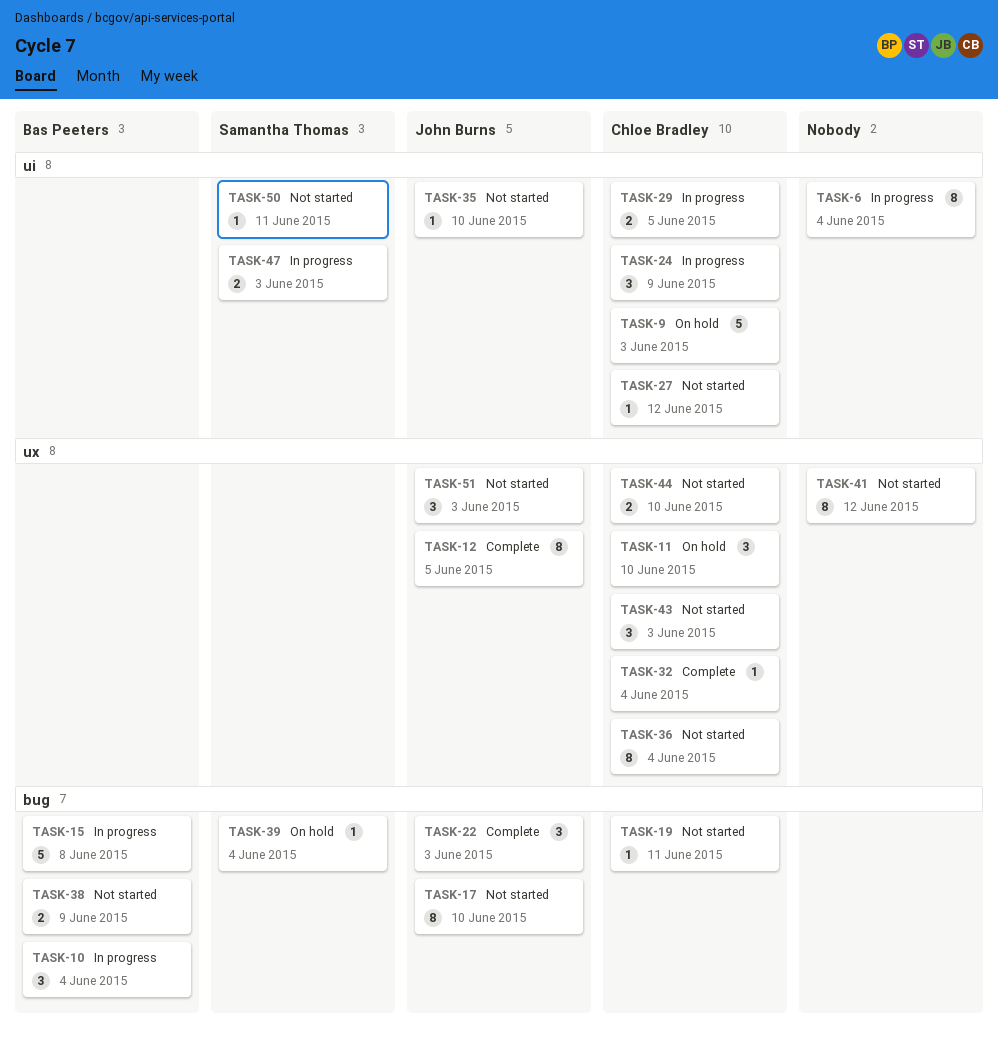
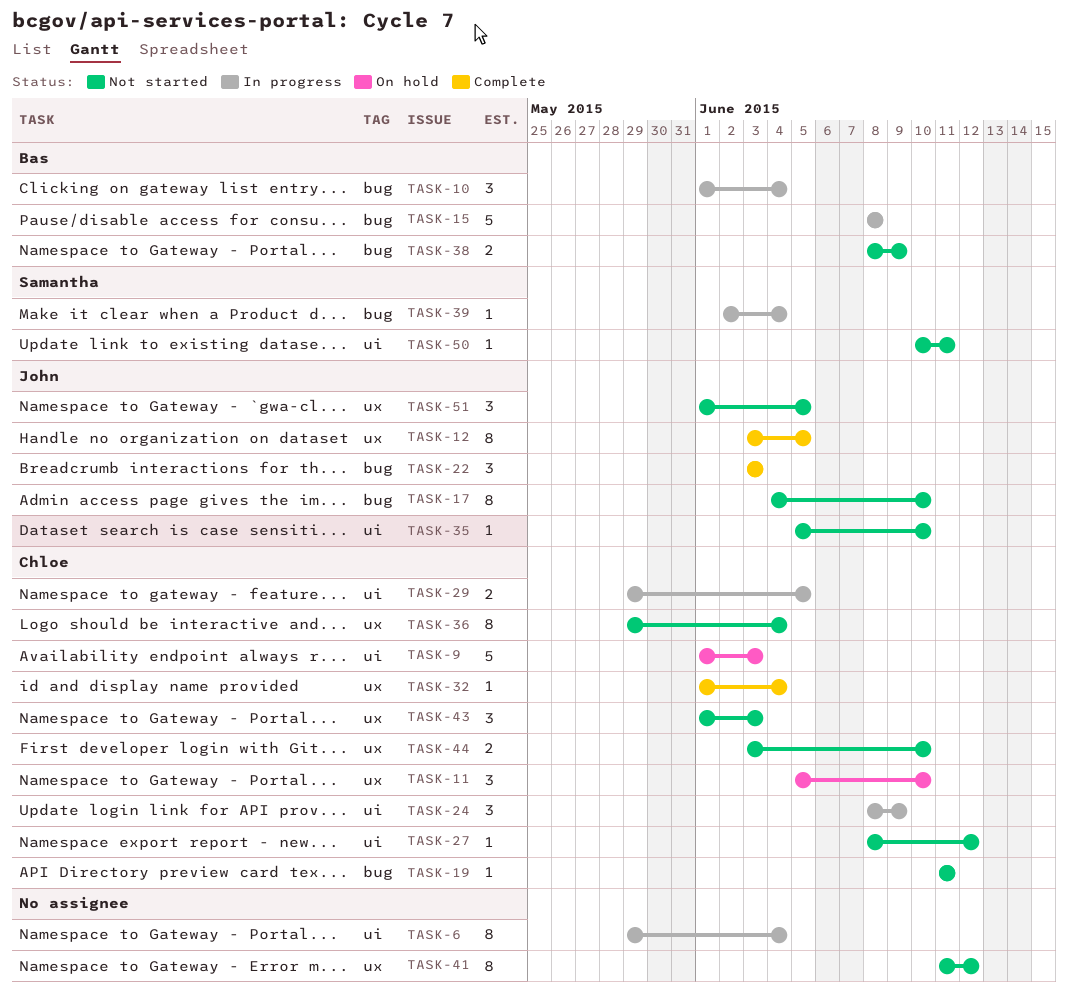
TASK-39, status: On hold -> In progress
TASK-47: present -> none
TASK-51, due: Jun 3 -> Jun 5

